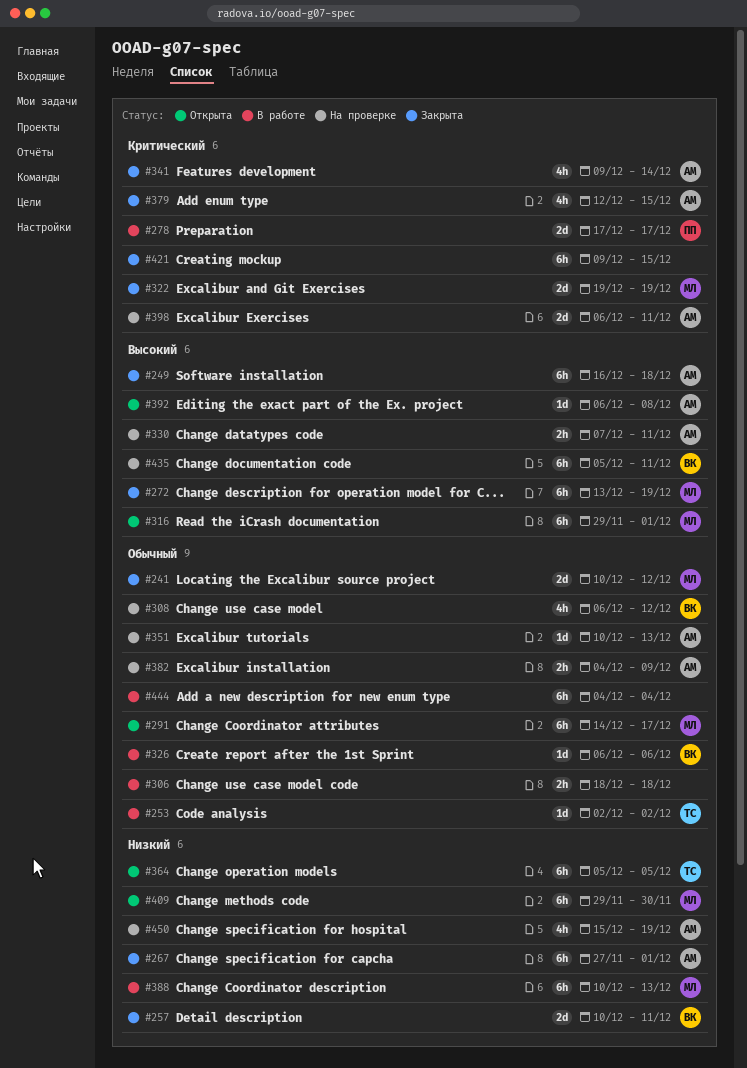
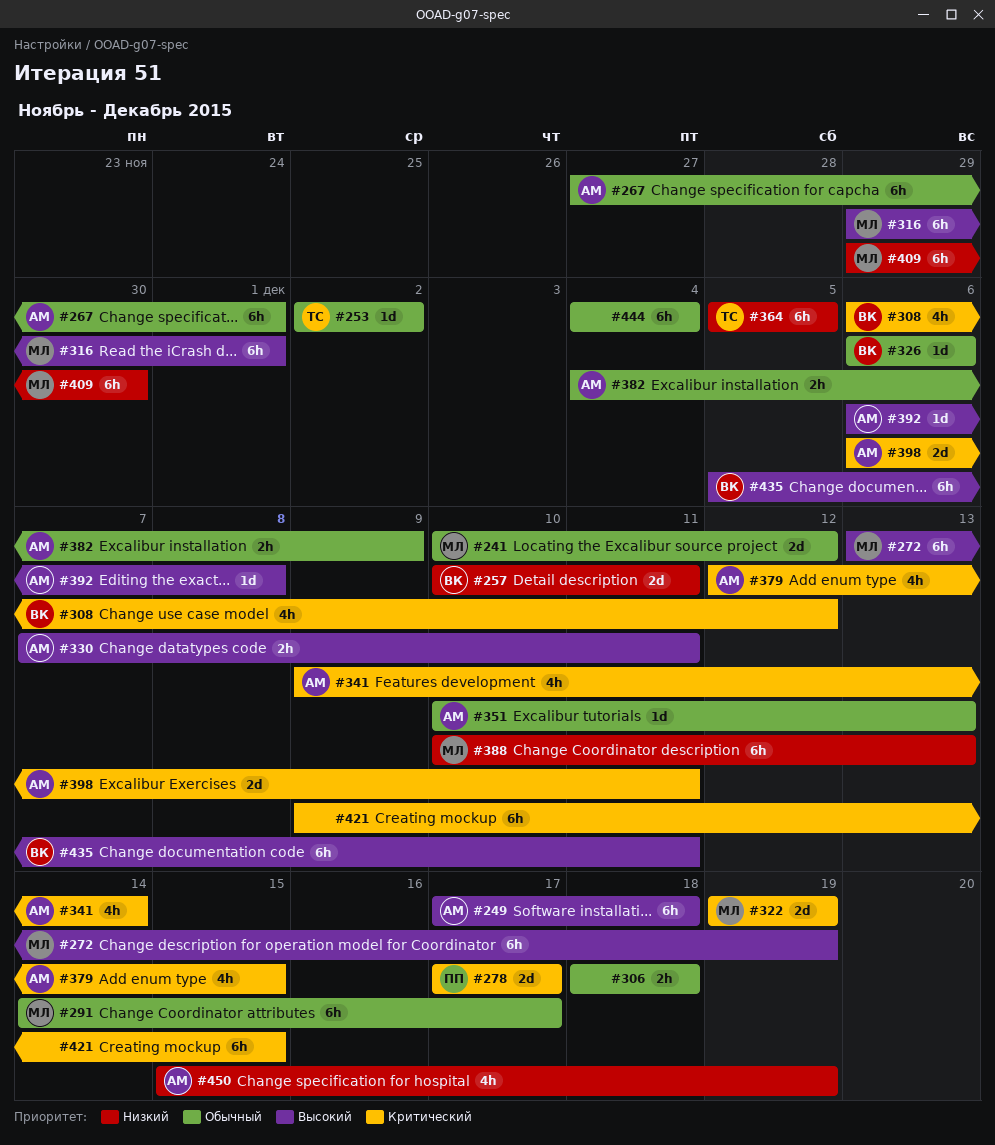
#249, start: Dec 16 -> Dec 17
#267, priority: Низкий -> Обычный
#308, priority: Обычный -> Критический

